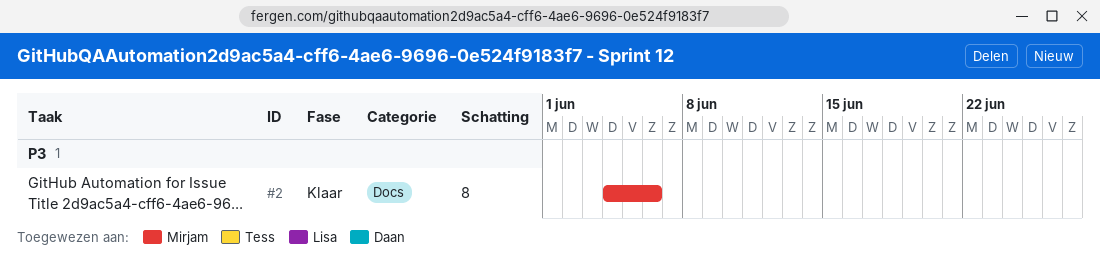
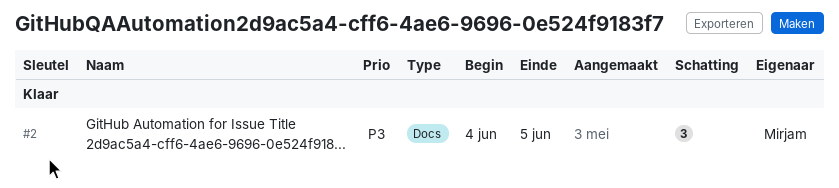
#2, estimate: 8 -> 3
#2, due: Jun 6 -> Jun 5

